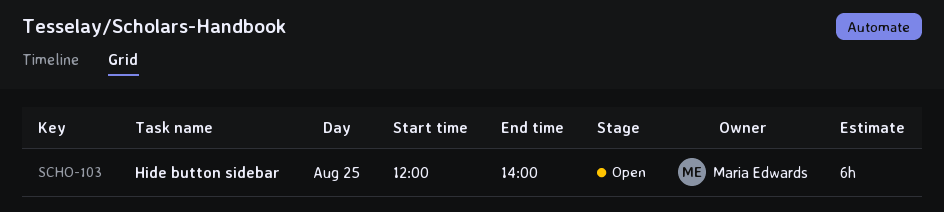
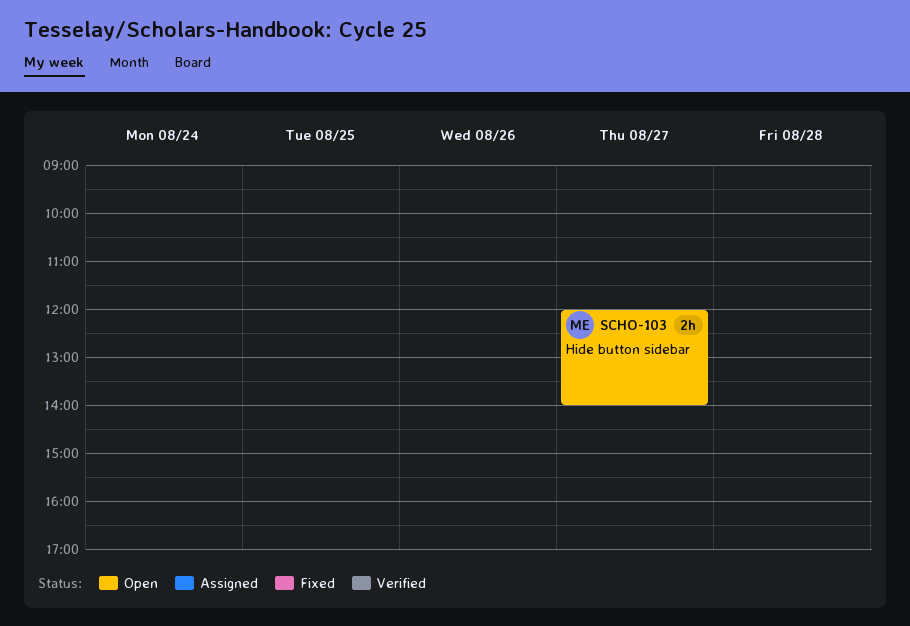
SCHO-103, estimate: 6h -> 2h
SCHO-103, day: Aug 25 -> Aug 27

